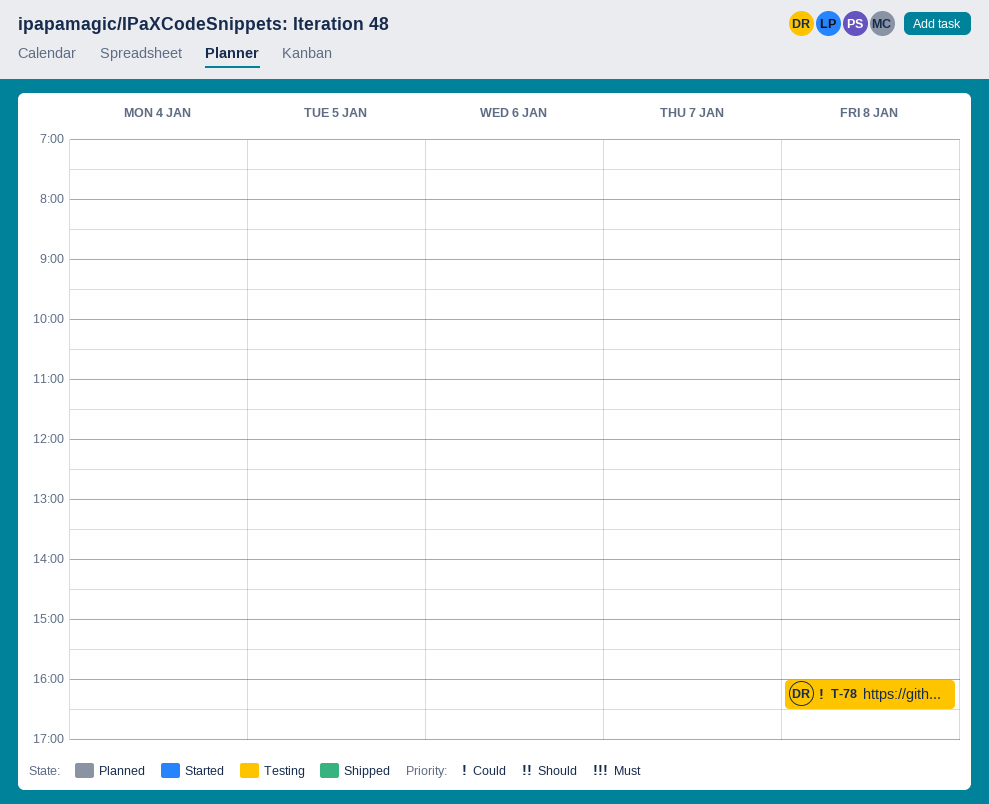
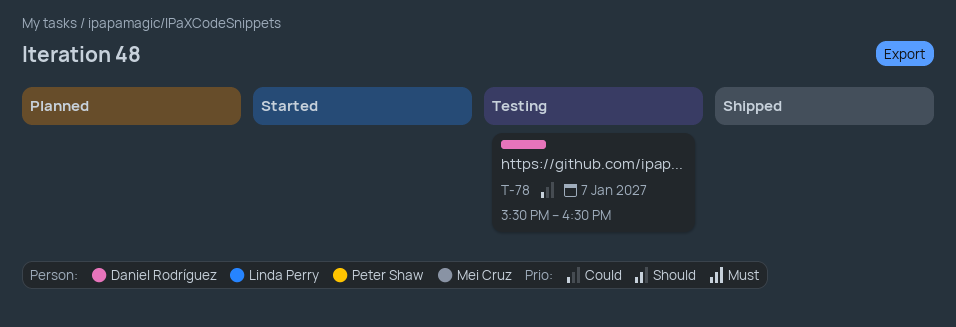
T-78, day: Jan 8 -> Jan 7
T-78, begins: 16:00 -> 15:30

